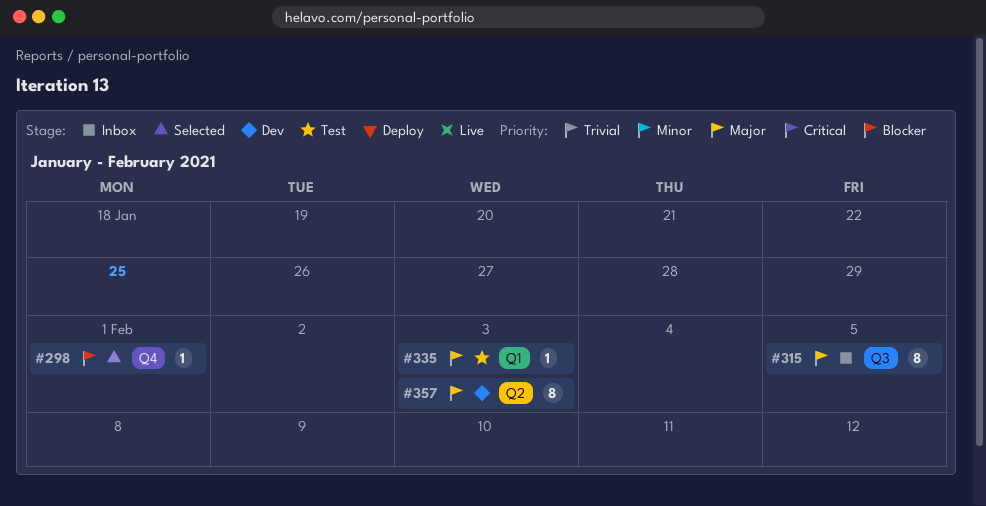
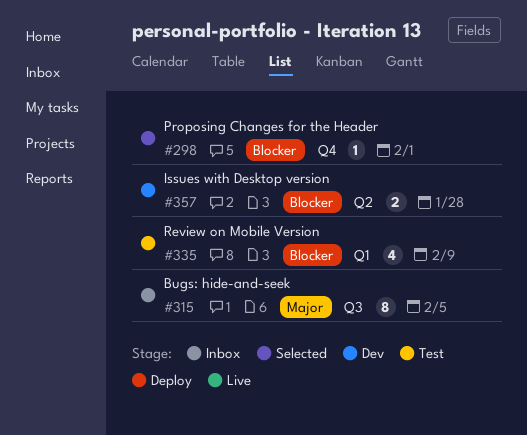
#335, priority: Major -> Blocker
#335, estimate: 1 -> 4
#335, due: Feb 3 -> Feb 9
#357, priority: Major -> Blocker
#357, estimate: 8 -> 2
#357, due: Feb 3 -> Jan 28

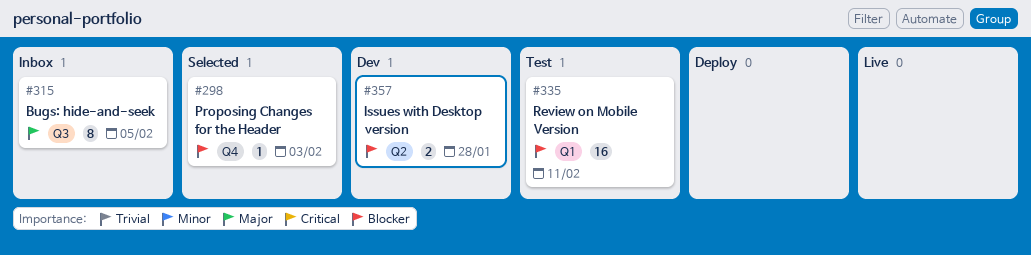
#298, due: Feb 1 -> Feb 3
#335, estimate: 4 -> 16
#335, due: Feb 9 -> Feb 11

